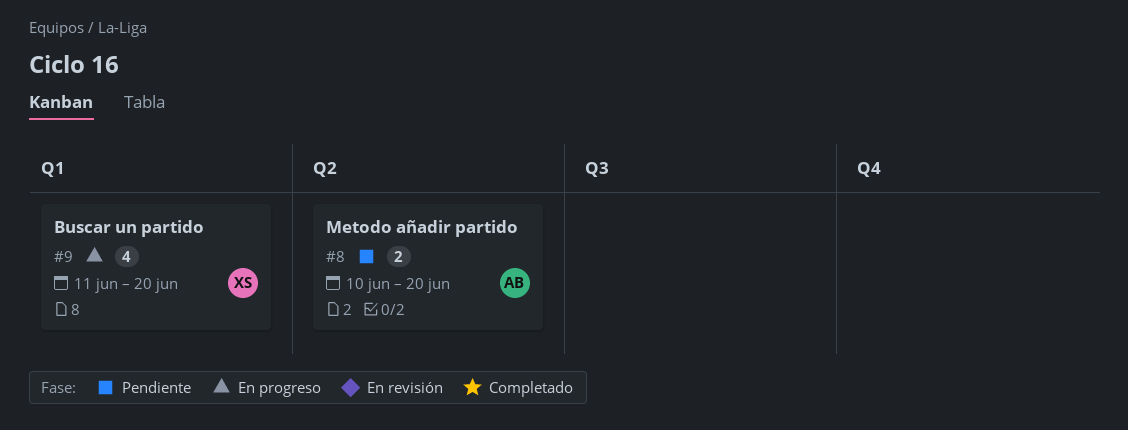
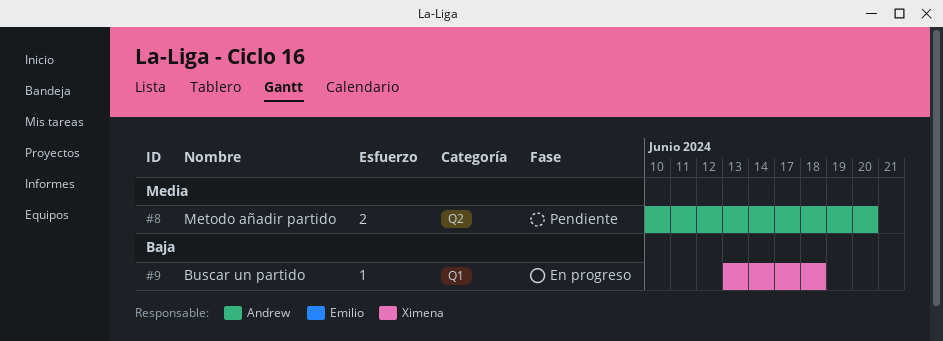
#9, estimate: 4 -> 1
#9, start: Jun 11 -> Jun 13
#9, due: Jun 20 -> Jun 18

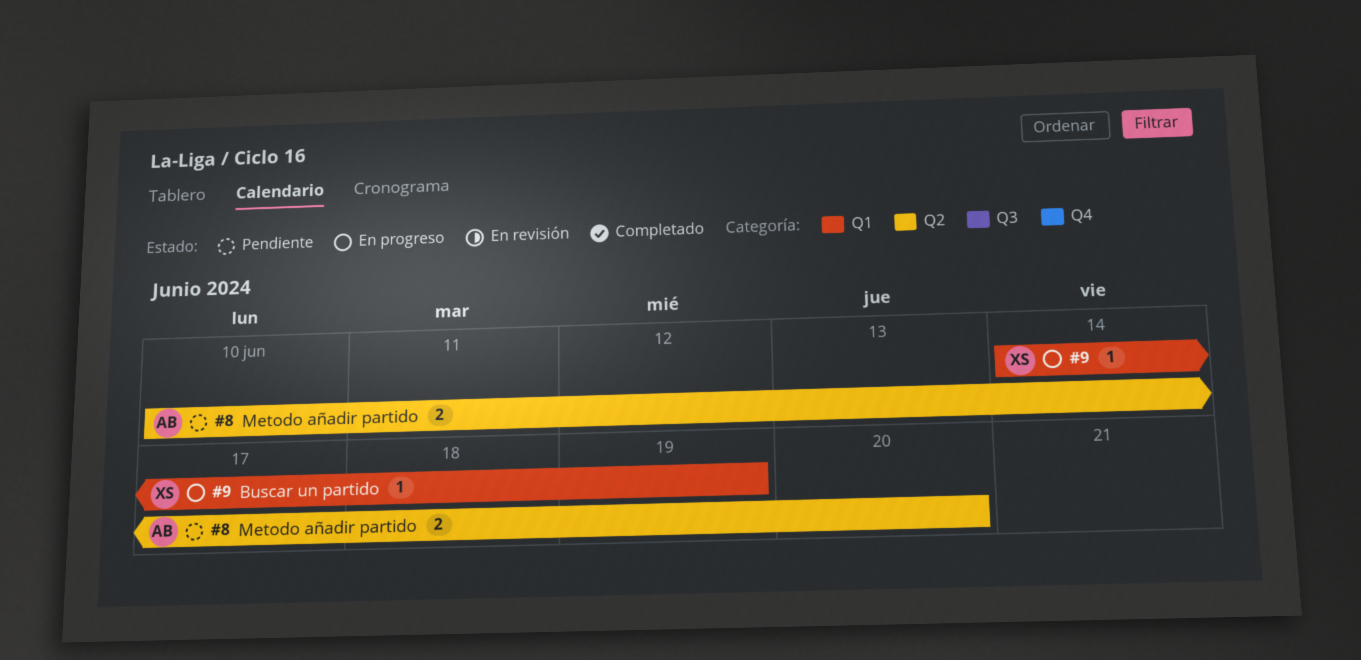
#9, start: Jun 13 -> Jun 14
#9, due: Jun 18 -> Jun 19

